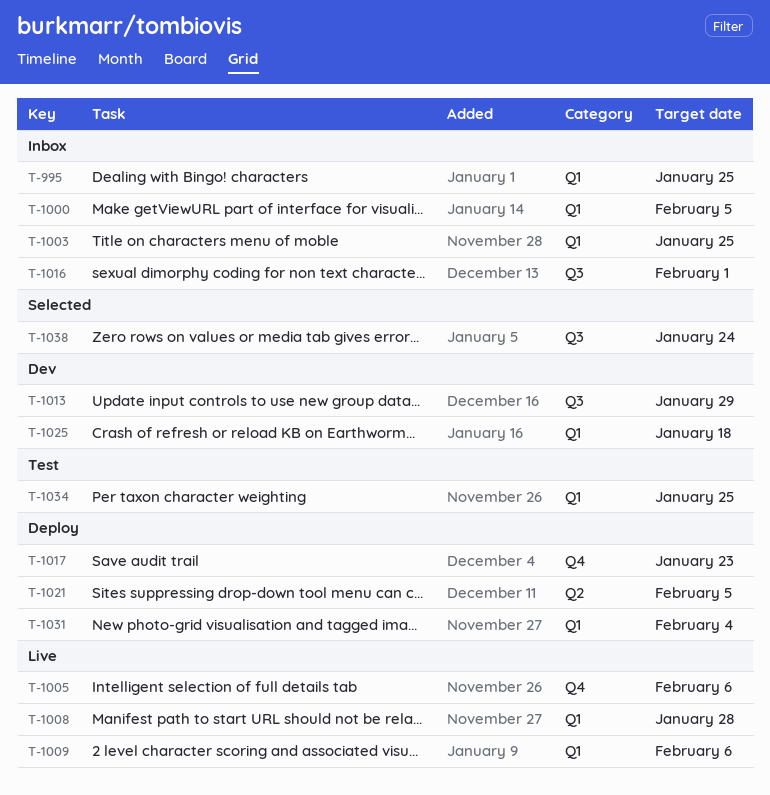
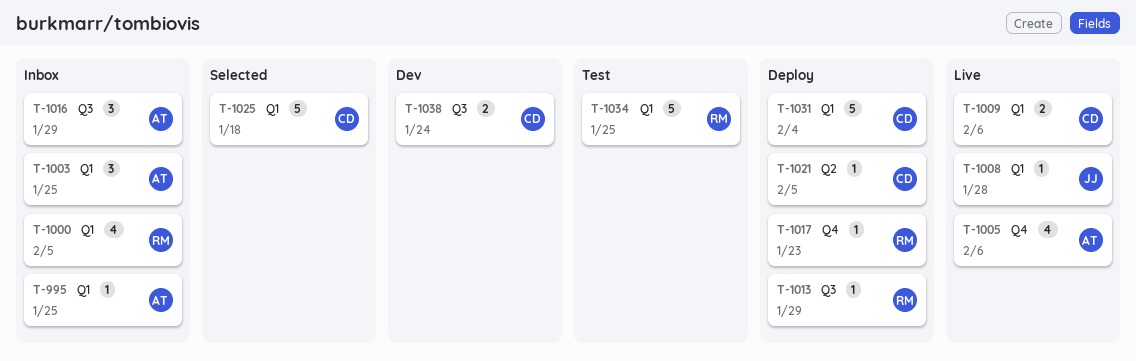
T-1013, status: Dev -> Deploy
T-1016, due: Feb 1 -> Jan 29
T-1025, status: Dev -> Selected
T-1038, status: Selected -> Dev

